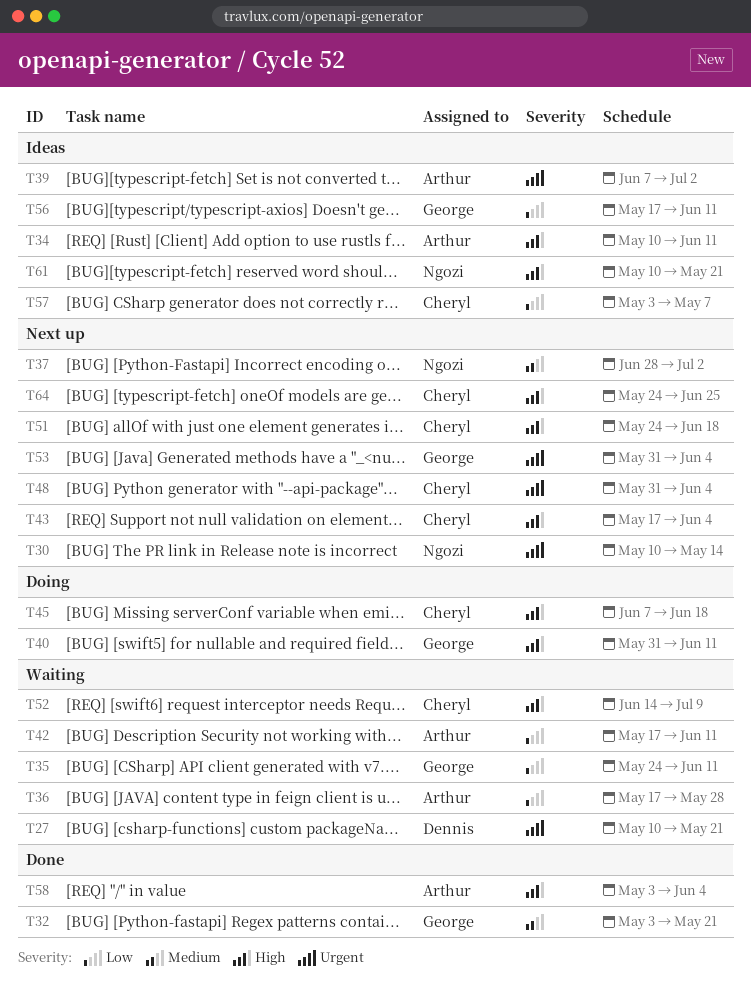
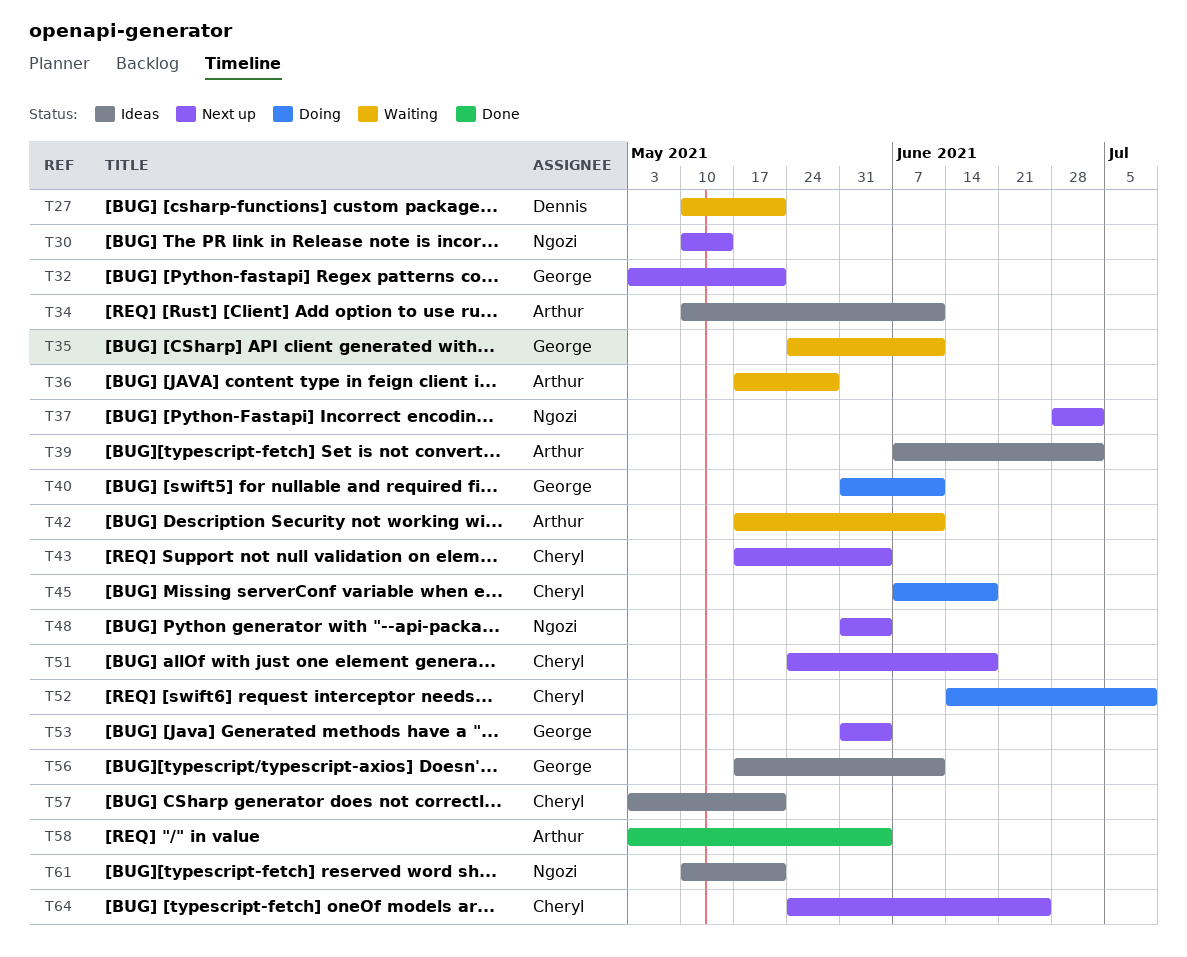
T32, status: Done -> Next up
T48, owner: Cheryl -> Ngozi
T52, status: Waiting -> Doing
T57, due: May 7 -> May 21

